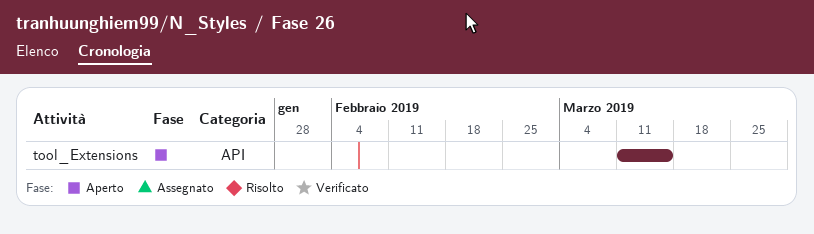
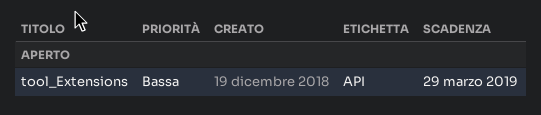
tool_Extensions, due: Mar 15 -> Mar 29

